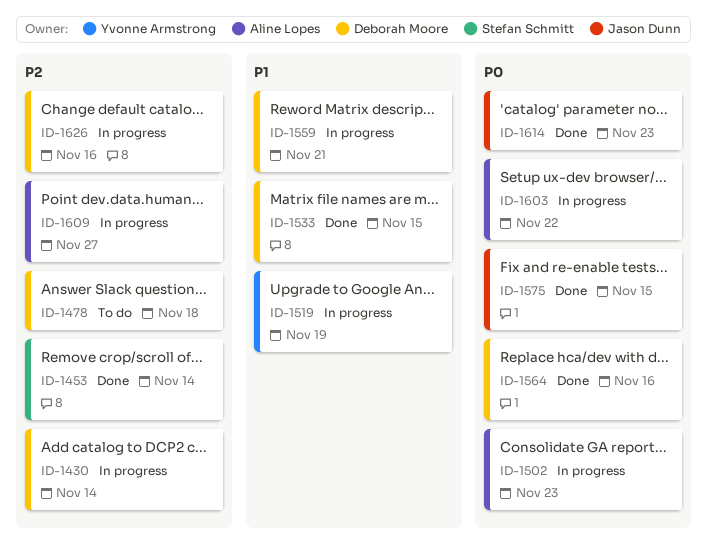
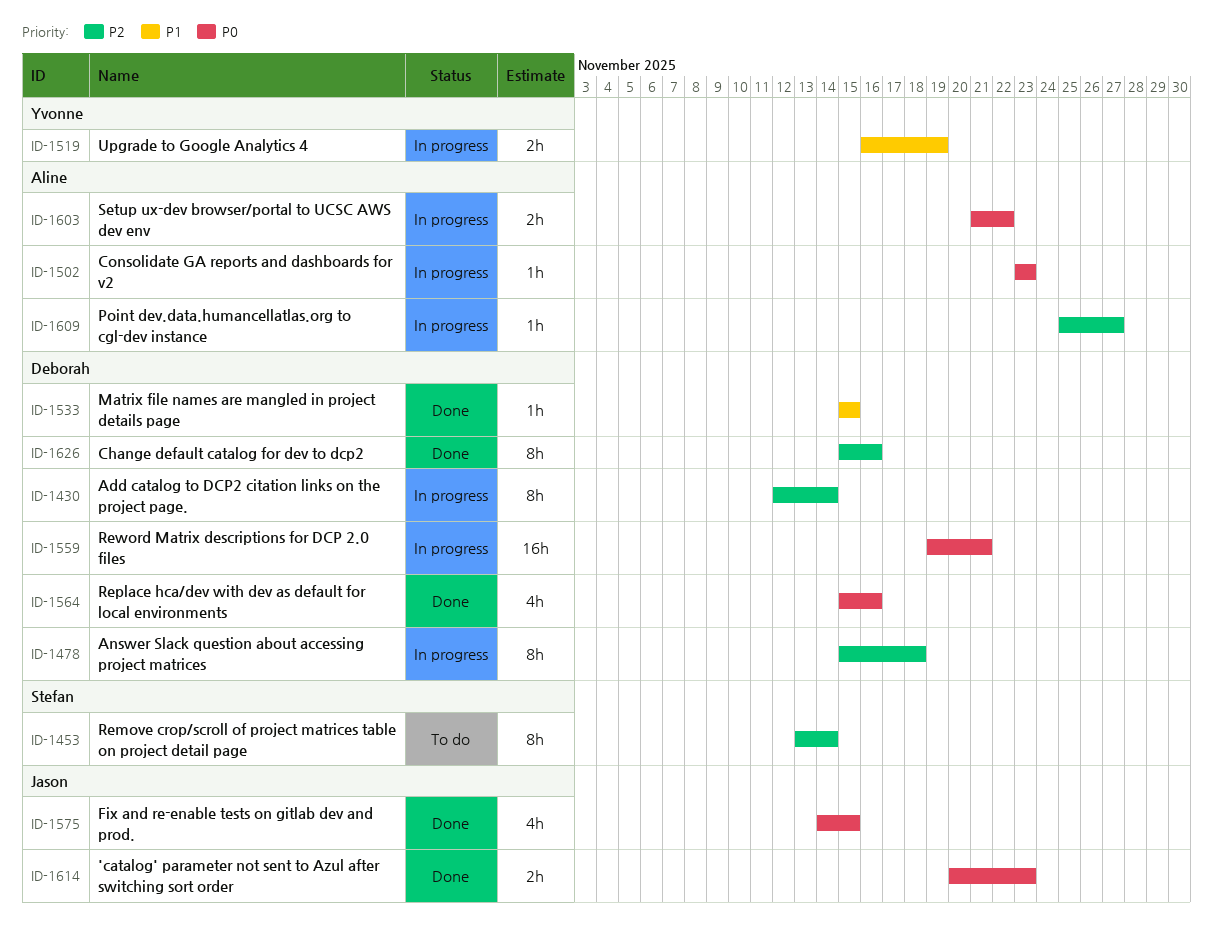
ID-1453, status: Done -> To do
ID-1478, status: To do -> In progress
ID-1559, priority: P1 -> P0
ID-1626, status: In progress -> Done

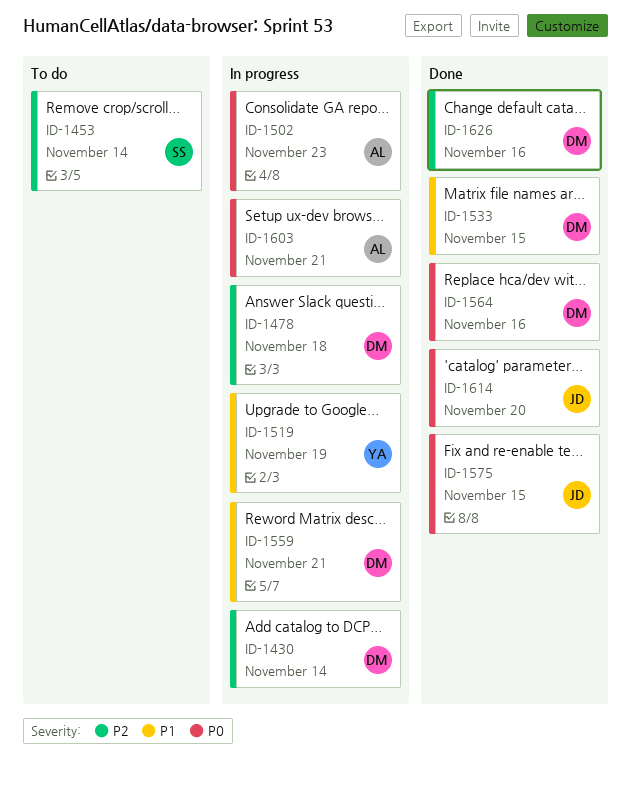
ID-1559, priority: P0 -> P1
ID-1603, due: Nov 22 -> Nov 21
ID-1609: present -> none
ID-1614, due: Nov 23 -> Nov 20

